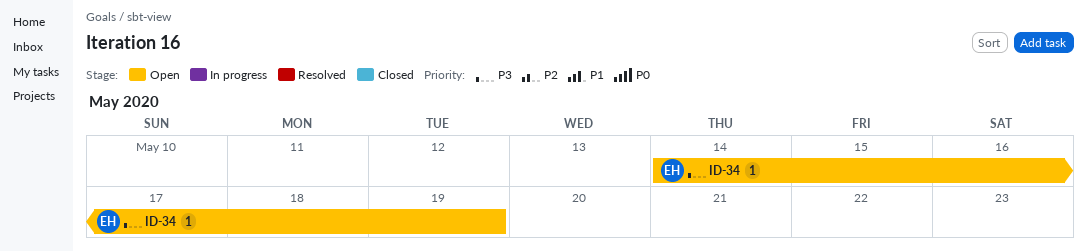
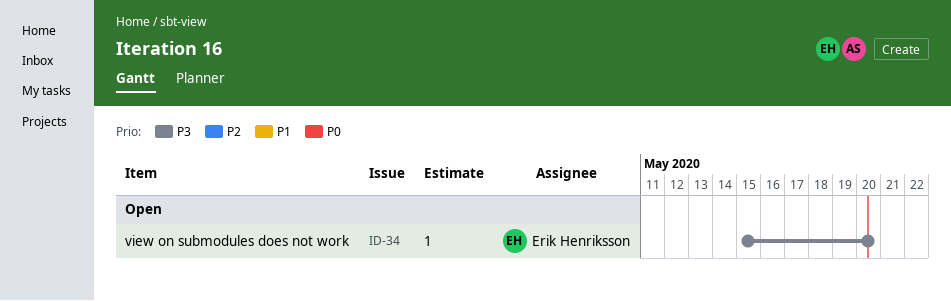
ID-34, start: May 14 -> May 15
ID-34, due: May 19 -> May 20

